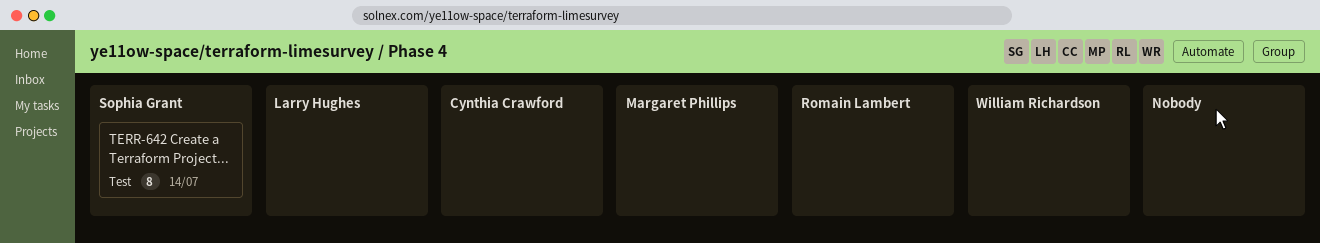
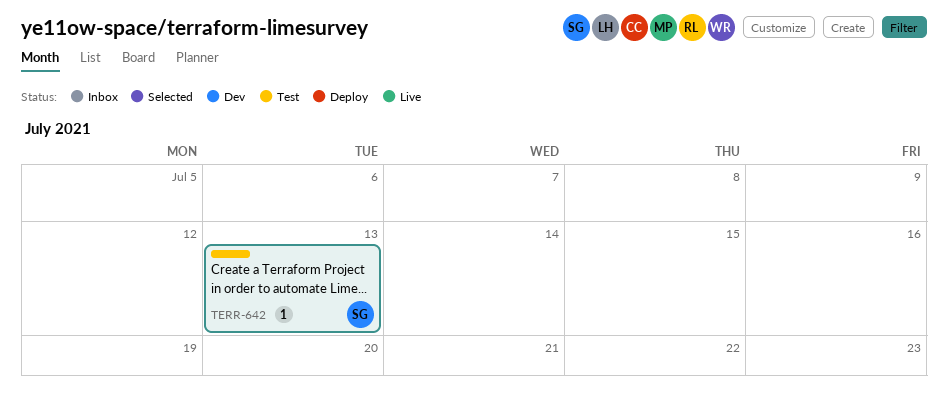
TERR-642, estimate: 8 -> 1
TERR-642, due: Jul 14 -> Jul 13

